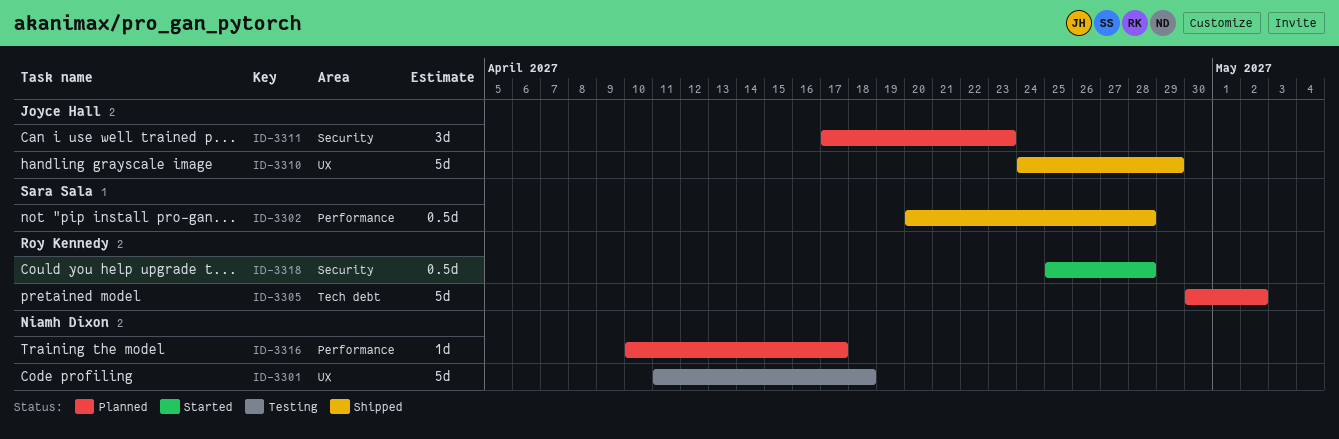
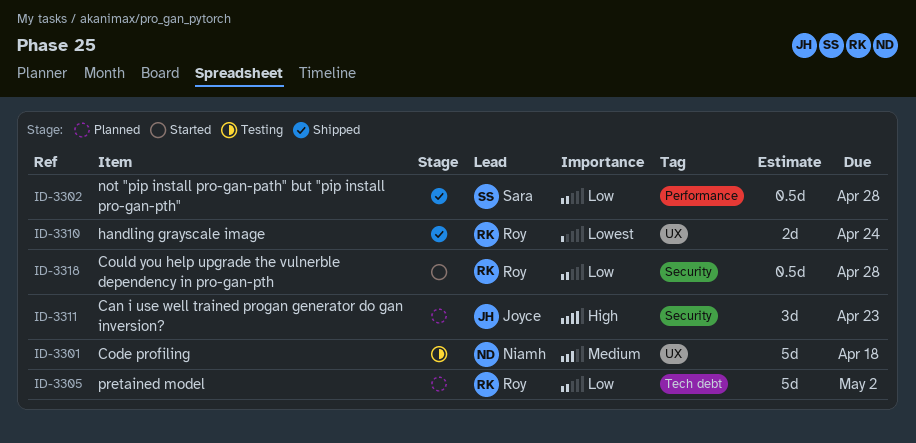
ID-3310, owner: Joyce Hall -> Roy Kennedy
ID-3310, estimate: 5d -> 2d
ID-3310, due: Apr 29 -> Apr 24
ID-3316: present -> none

